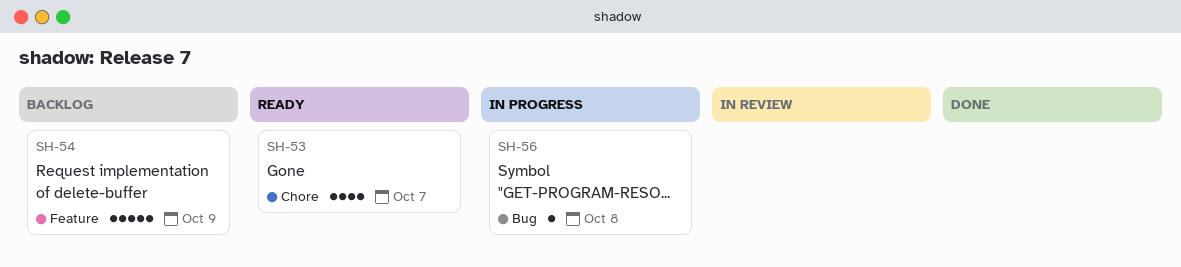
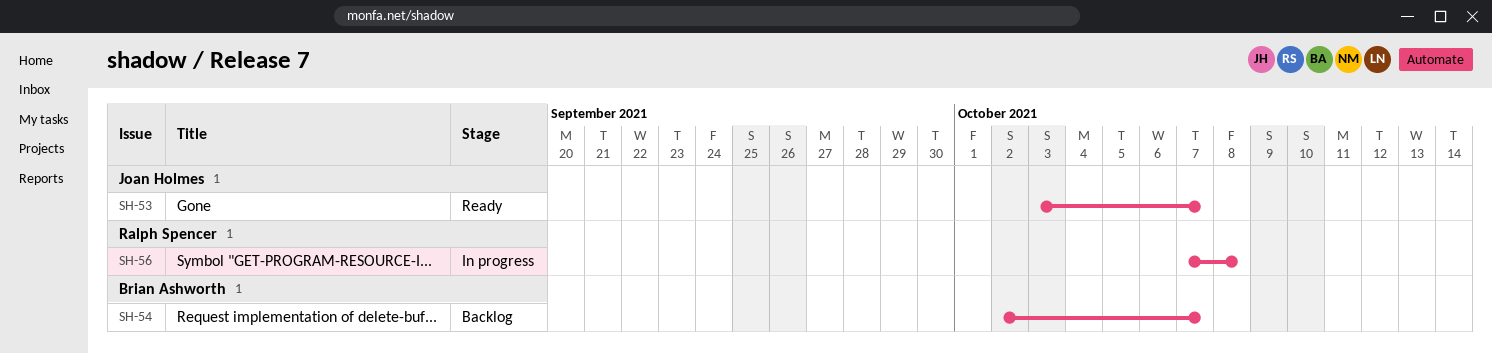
SH-54, due: Oct 9 -> Oct 7

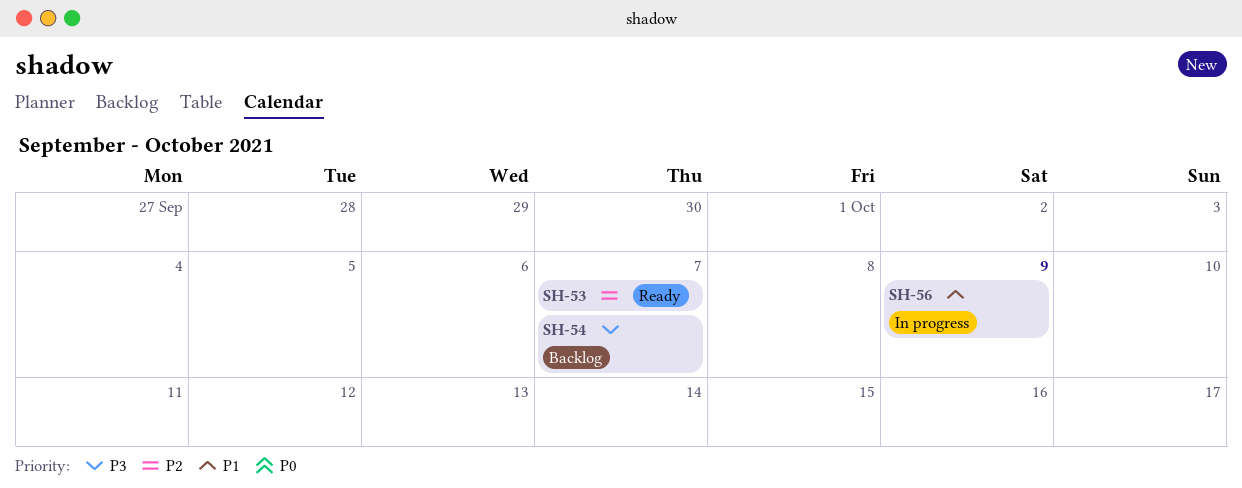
SH-56, due: Oct 8 -> Oct 9

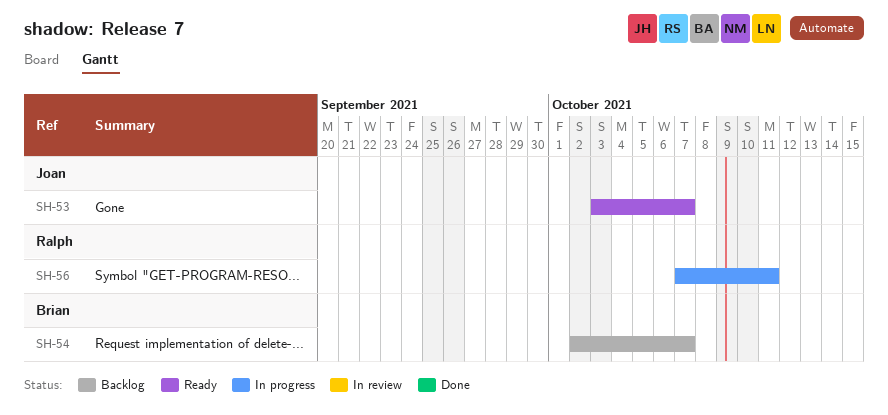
SH-56, due: Oct 9 -> Oct 11

